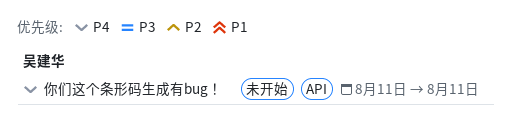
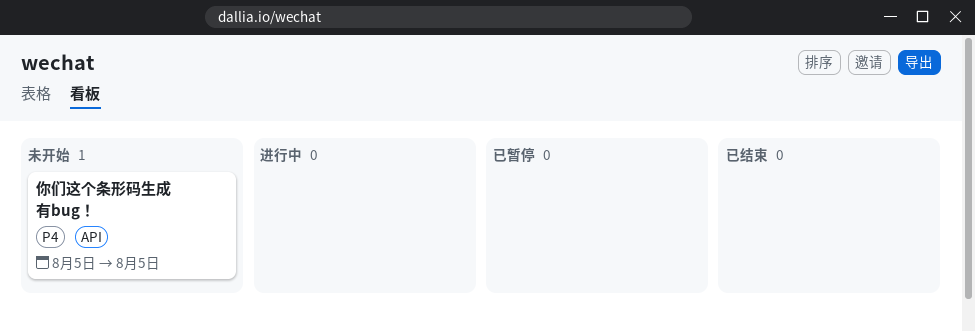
你们这个条形码生成有bug！, start: Aug 11 -> Aug 5
你们这个条形码生成有bug！, due: Aug 11 -> Aug 5

